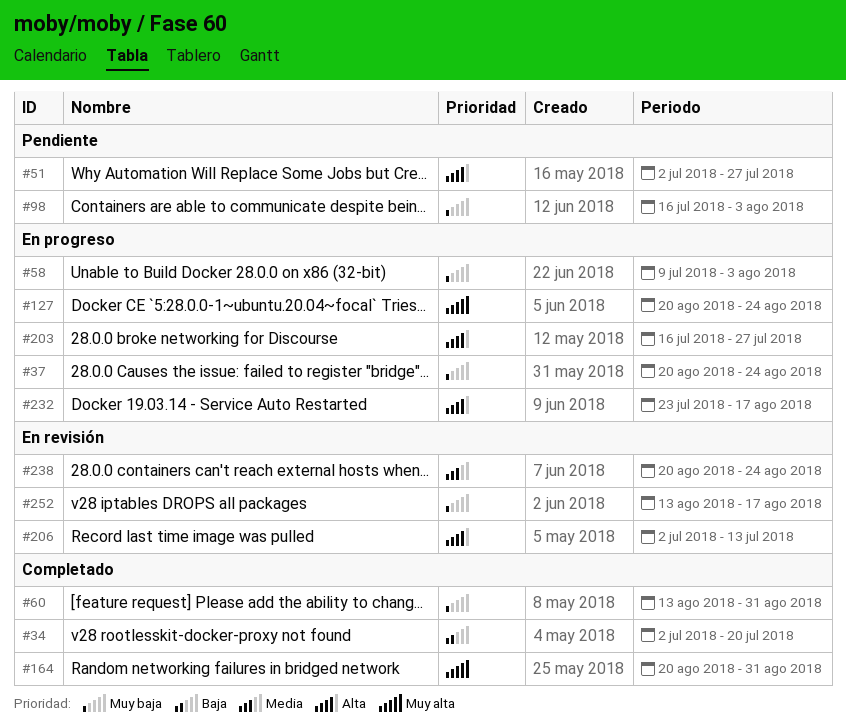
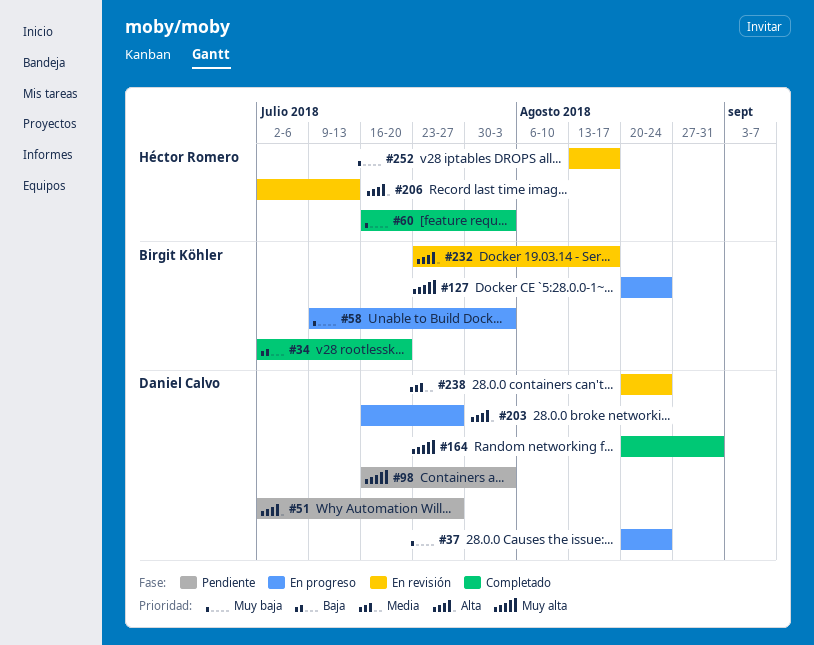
#60, start: Aug 13 -> Jul 16
#60, due: Aug 31 -> Aug 3
#98, priority: Muy baja -> Muy alta
#232, status: En progreso -> En revisión

